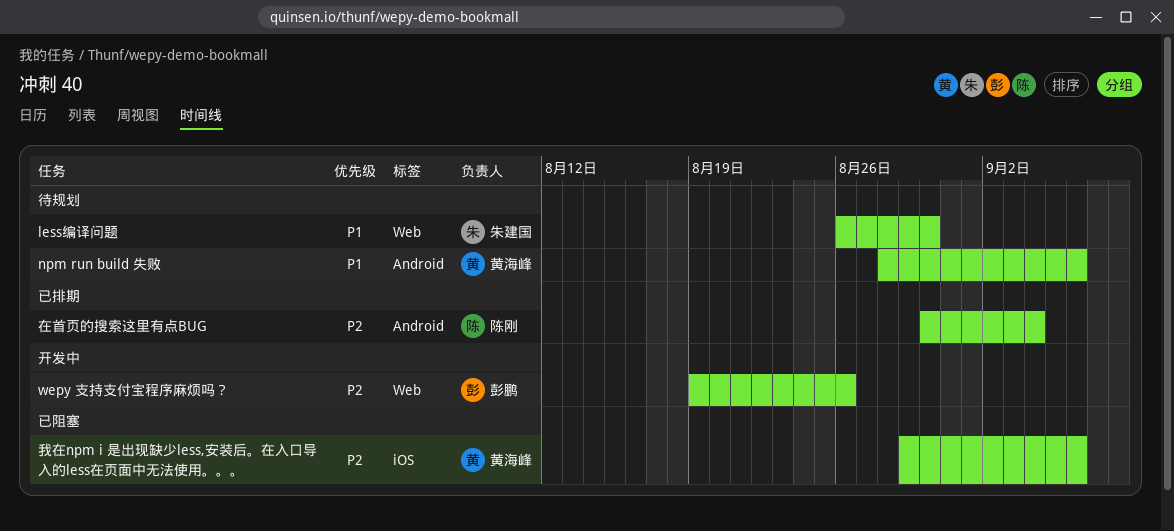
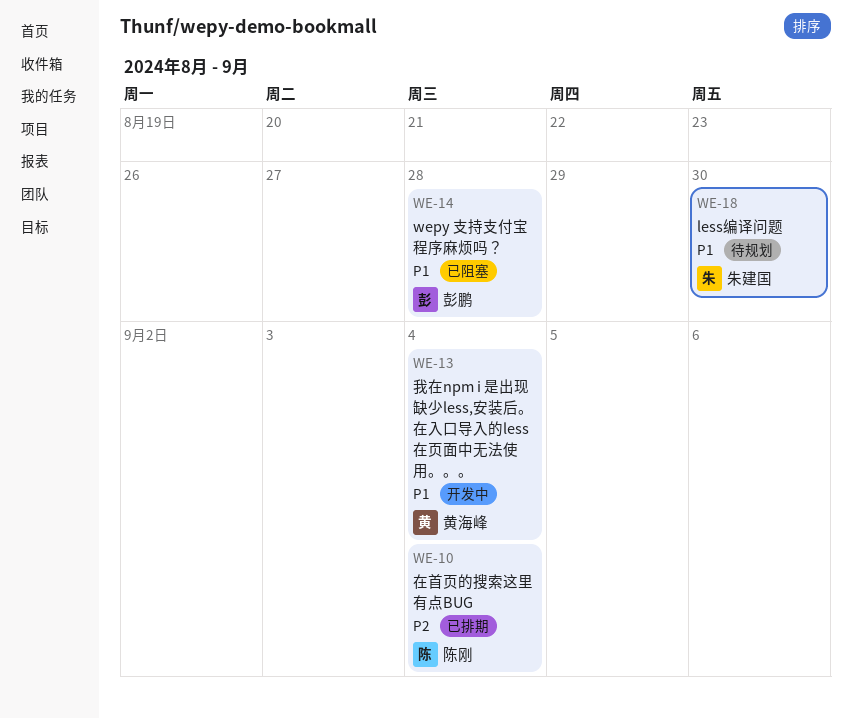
npm run build 失败: present -> none
wepy 支持支付宝程序麻烦吗？, status: 开发中 -> 已阻塞
wepy 支持支付宝程序麻烦吗？, priority: P2 -> P1
wepy 支持支付宝程序麻烦吗？, due: Aug 26 -> Aug 28
我在npm i 是出现缺少less,安装后。在入口导入的less在页面中无法使用。。。, status: 已阻塞 -> 开发中
我在npm i 是出现缺少less,安装后。在入口导入的less在页面中无法使用。。。, priority: P2 -> P1
我在npm i 是出现缺少less,安装后。在入口导入的less在页面中无法使用。。。, due: Sep 6 -> Sep 4

